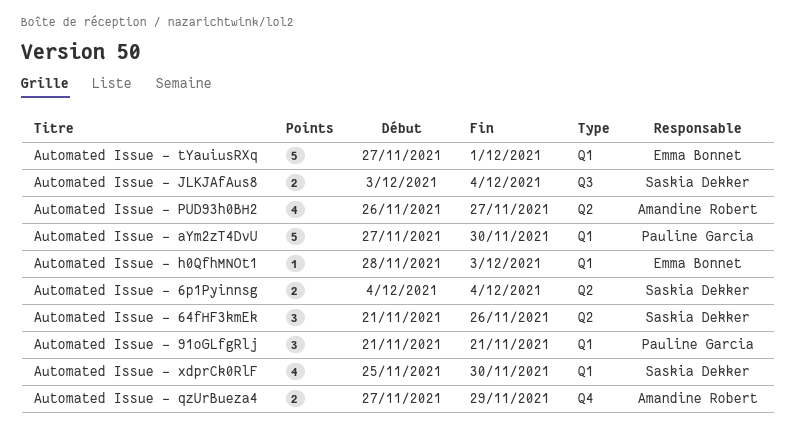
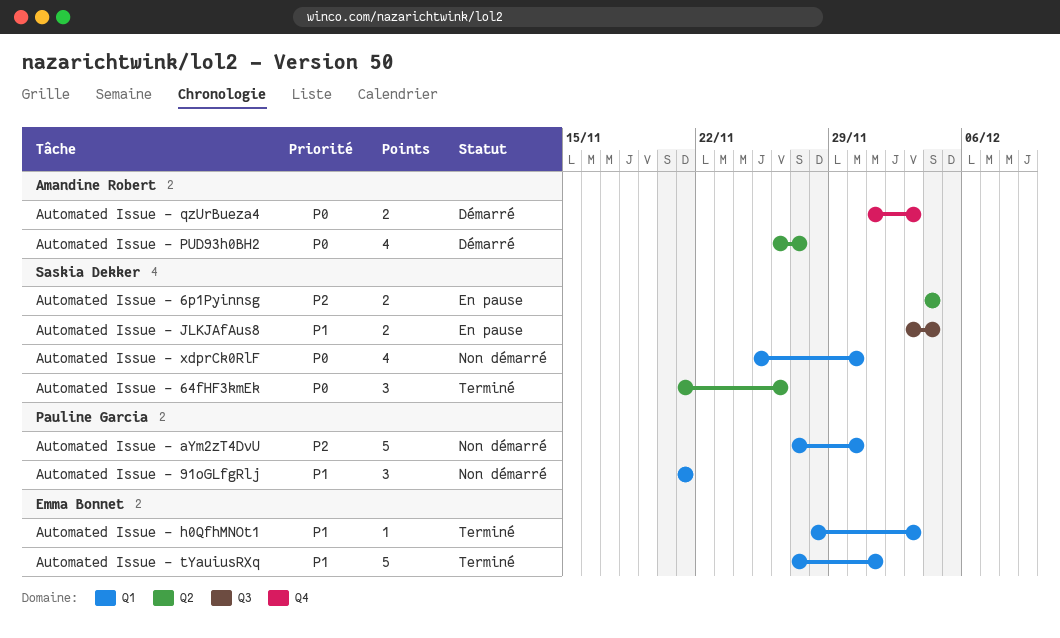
Automated Issue - qzUrBueza4, start: Nov 27 -> Dec 1
Automated Issue - qzUrBueza4, due: Nov 29 -> Dec 3

